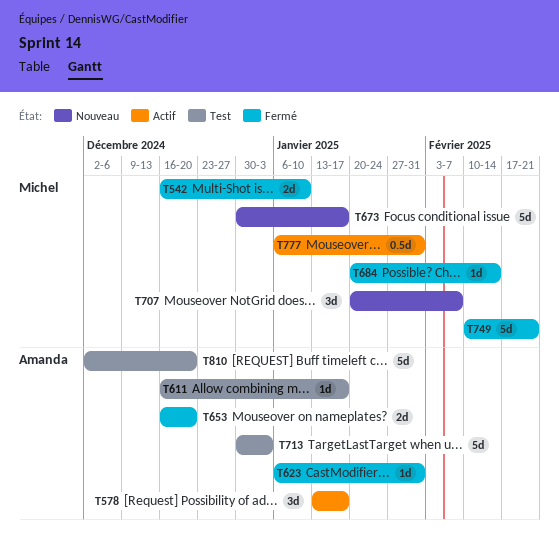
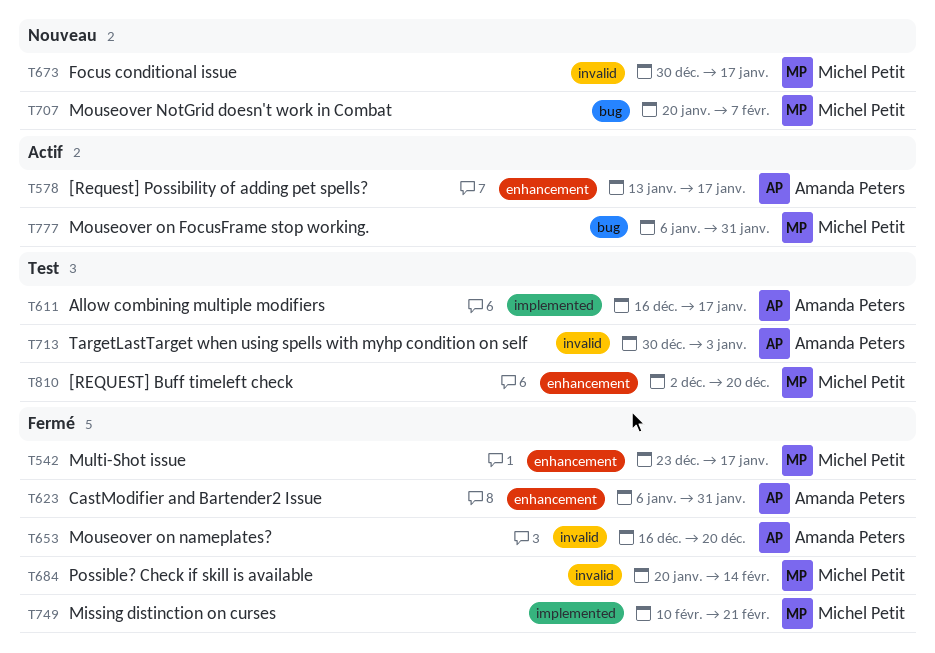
T542, start: Dec 16 -> Dec 23
T542, due: Jan 10 -> Jan 17
T810, owner: Amanda Peters -> Michel Petit

